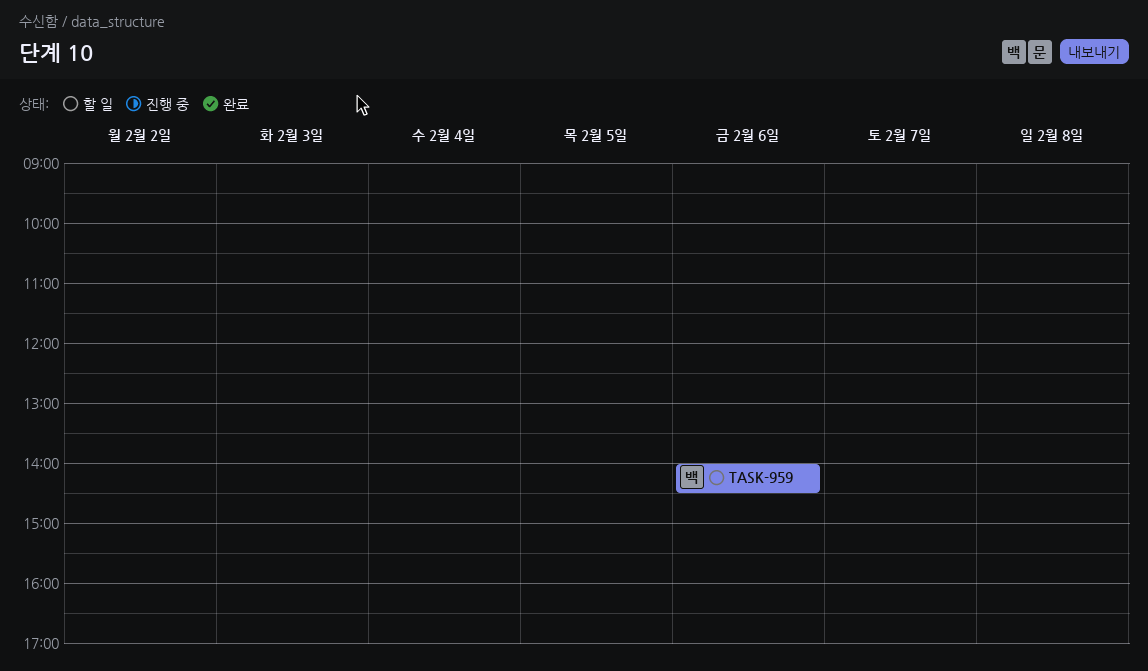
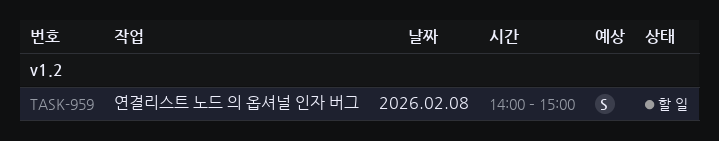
TASK-959, day: Feb 6 -> Feb 8
TASK-959, ends: 14:30 -> 15:00

